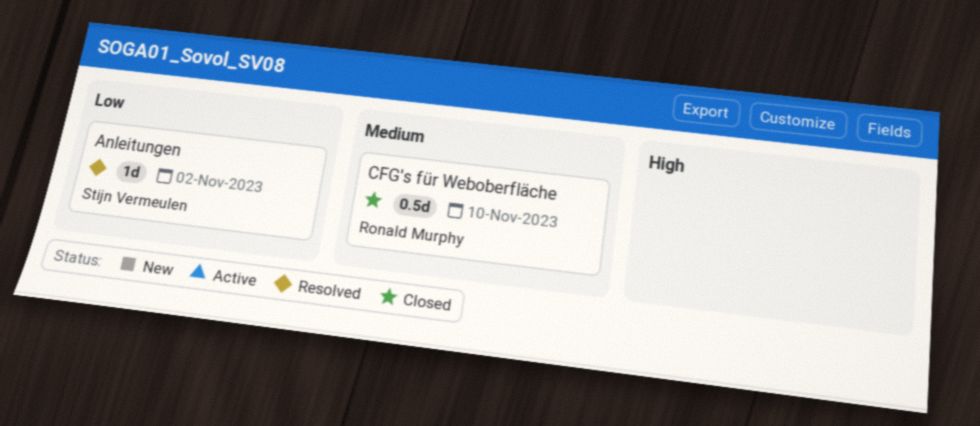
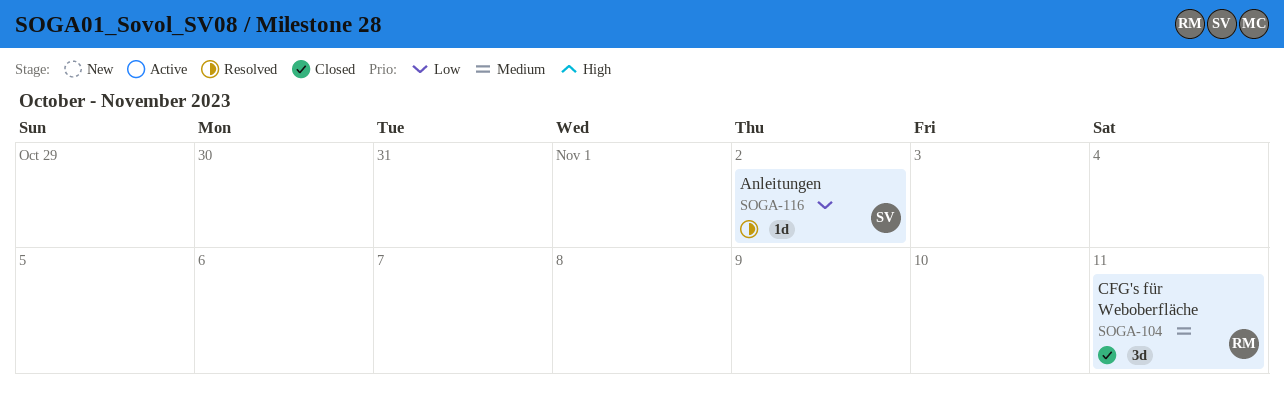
CFG's für Weboberfläche, estimate: 0.5d -> 3d
CFG's für Weboberfläche, due: Nov 10 -> Nov 11

